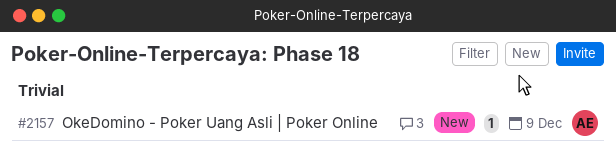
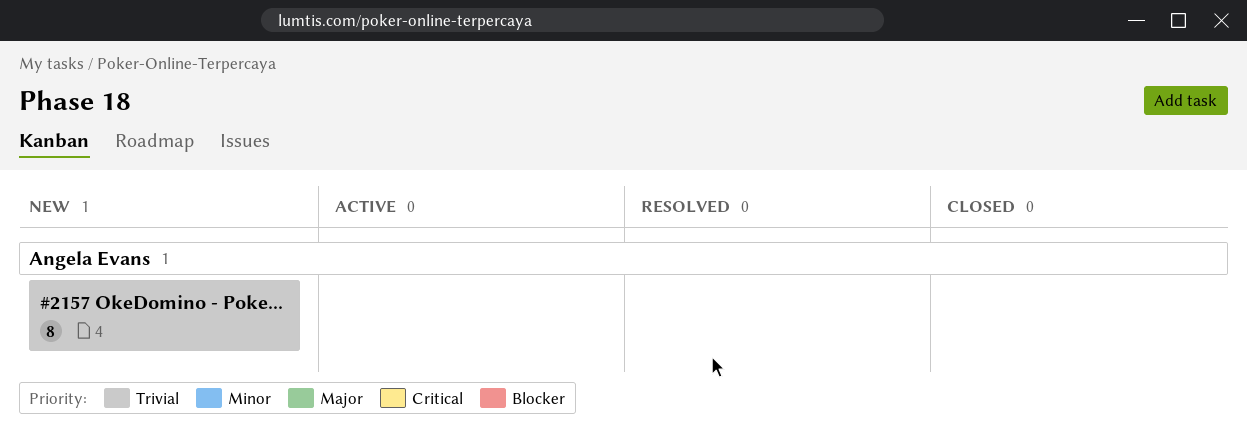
#2157, estimate: 1 -> 8

